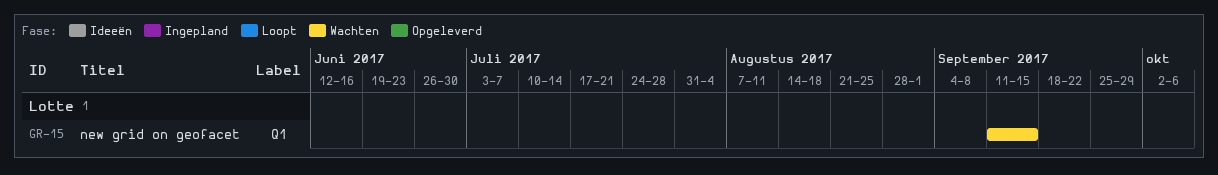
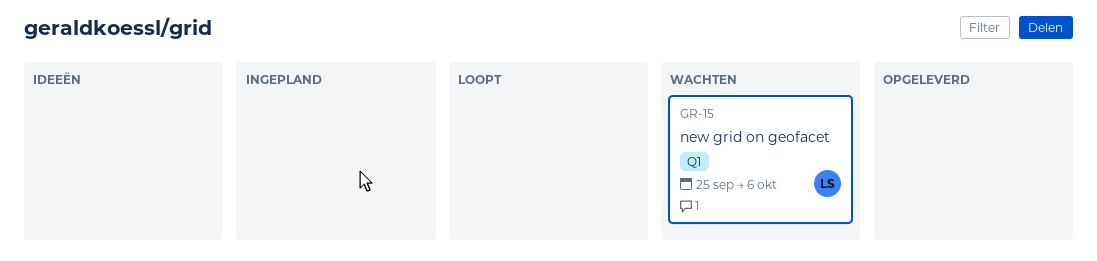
GR-15, start: Sep 11 -> Sep 25
GR-15, due: Sep 15 -> Oct 6

